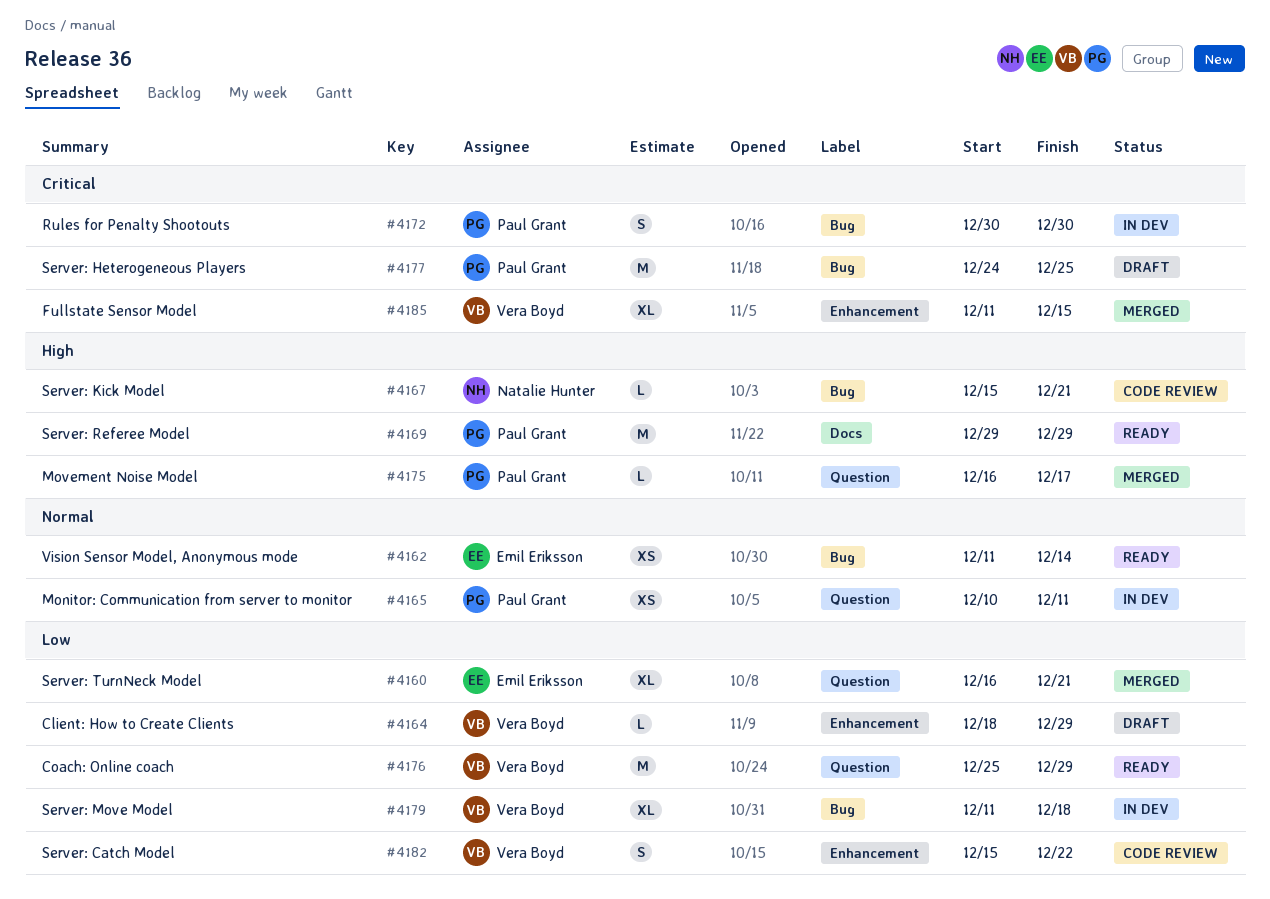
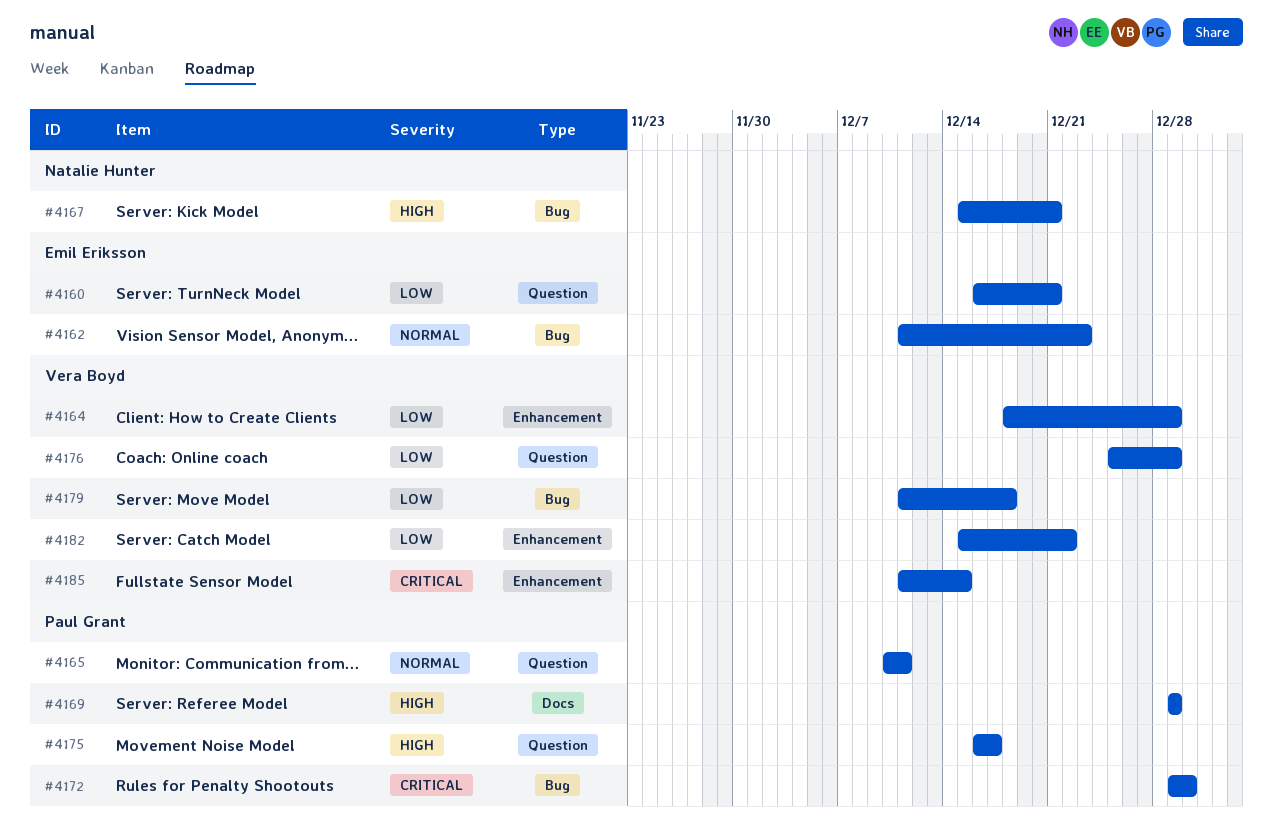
#4162, due: Dec 14 -> Dec 23
#4172, start: Dec 30 -> Dec 29
#4177: present -> none

